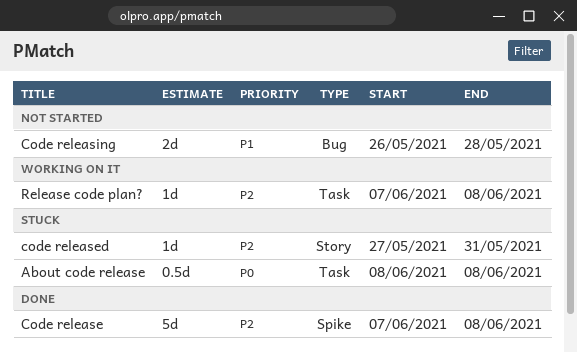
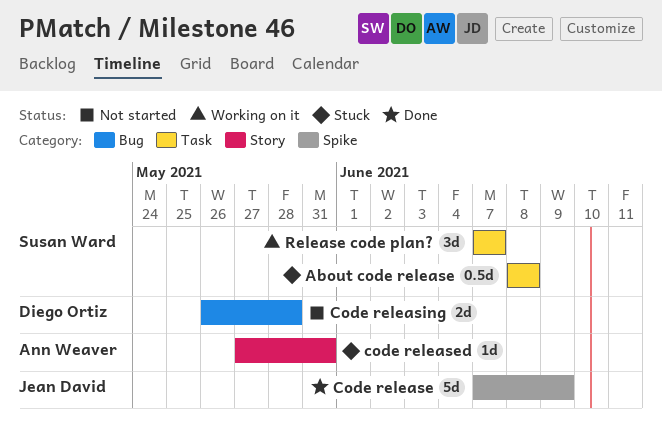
Code release, due: Jun 8 -> Jun 9
Release code plan?, estimate: 1d -> 3d
Release code plan?, due: Jun 8 -> Jun 7

